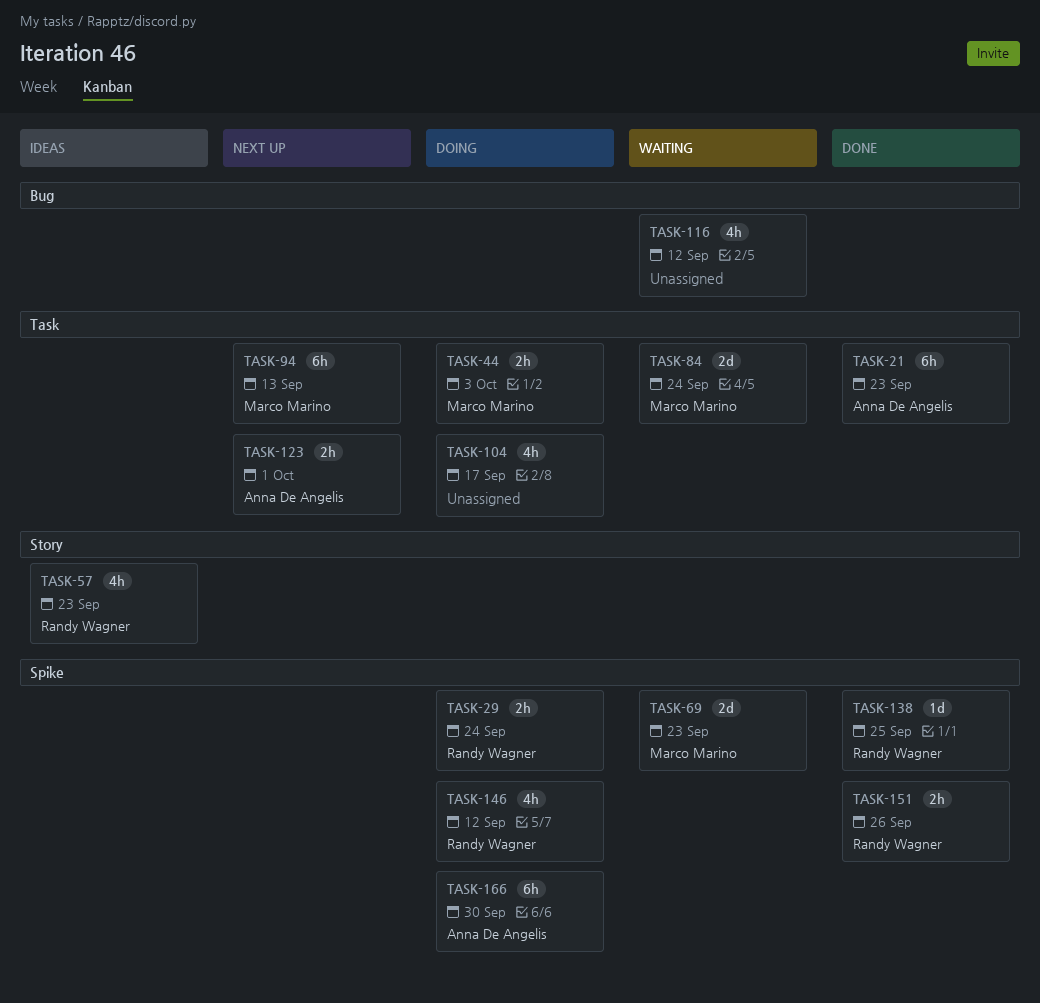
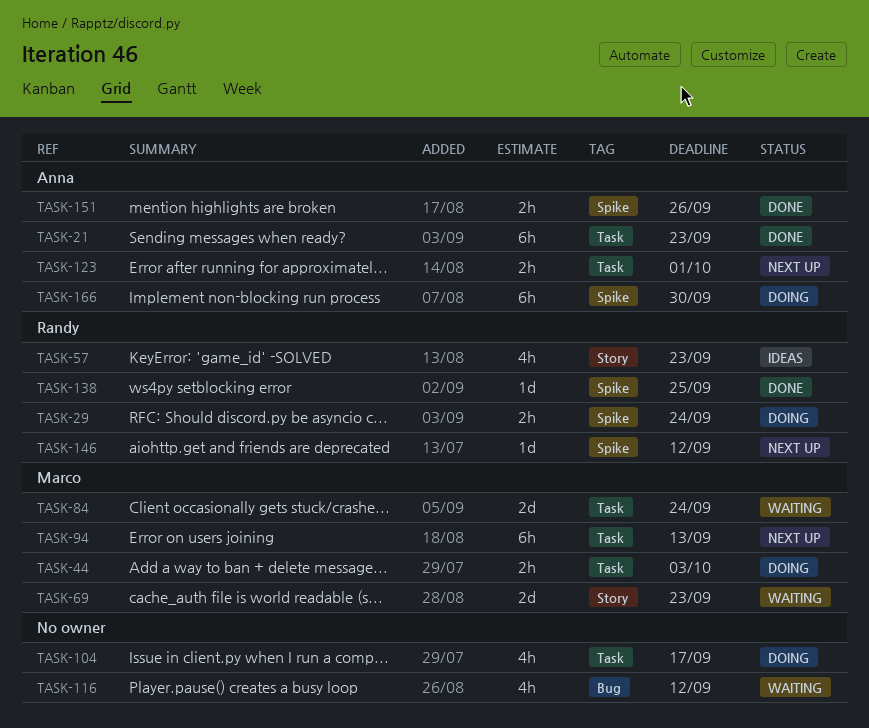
TASK-69, label: Spike -> Story
TASK-146, status: Doing -> Next up
TASK-146, estimate: 4h -> 1d
TASK-151, owner: Randy Wagner -> Anna De Angelis

